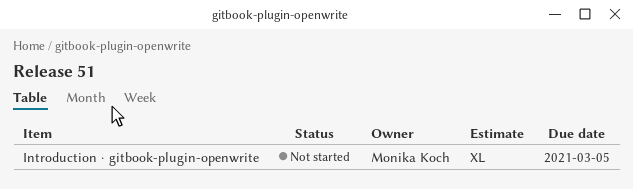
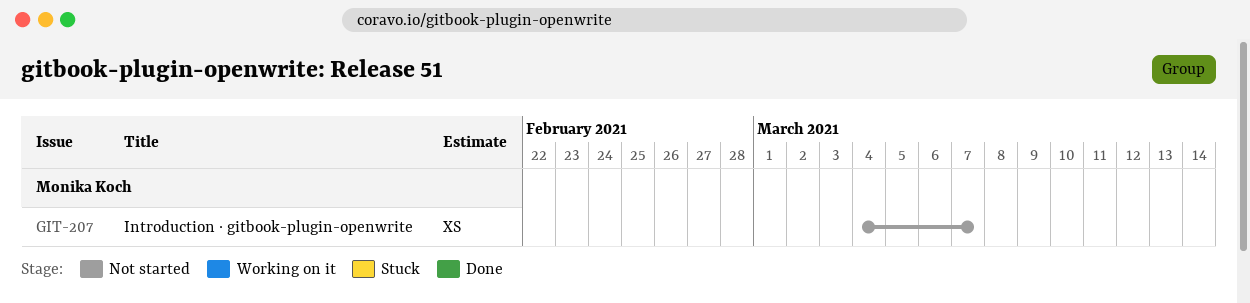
Introduction · gitbook-plugin-openwrite, estimate: XL -> XS
Introduction · gitbook-plugin-openwrite, due: Mar 5 -> Mar 7

